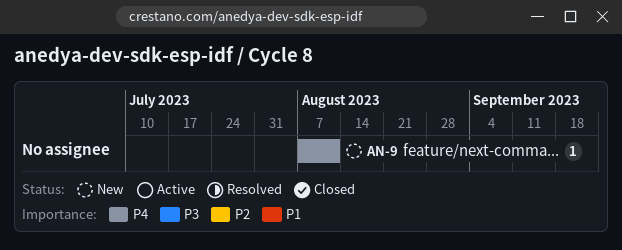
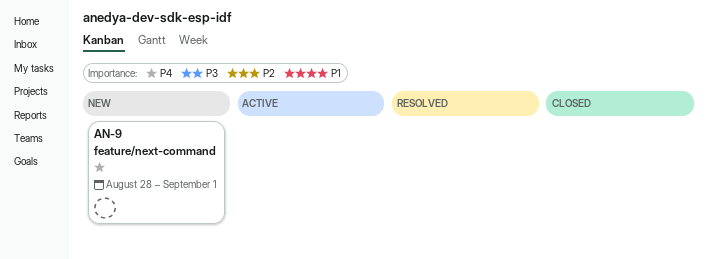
AN-9, start: Aug 7 -> Aug 28
AN-9, due: Aug 11 -> Sep 1

